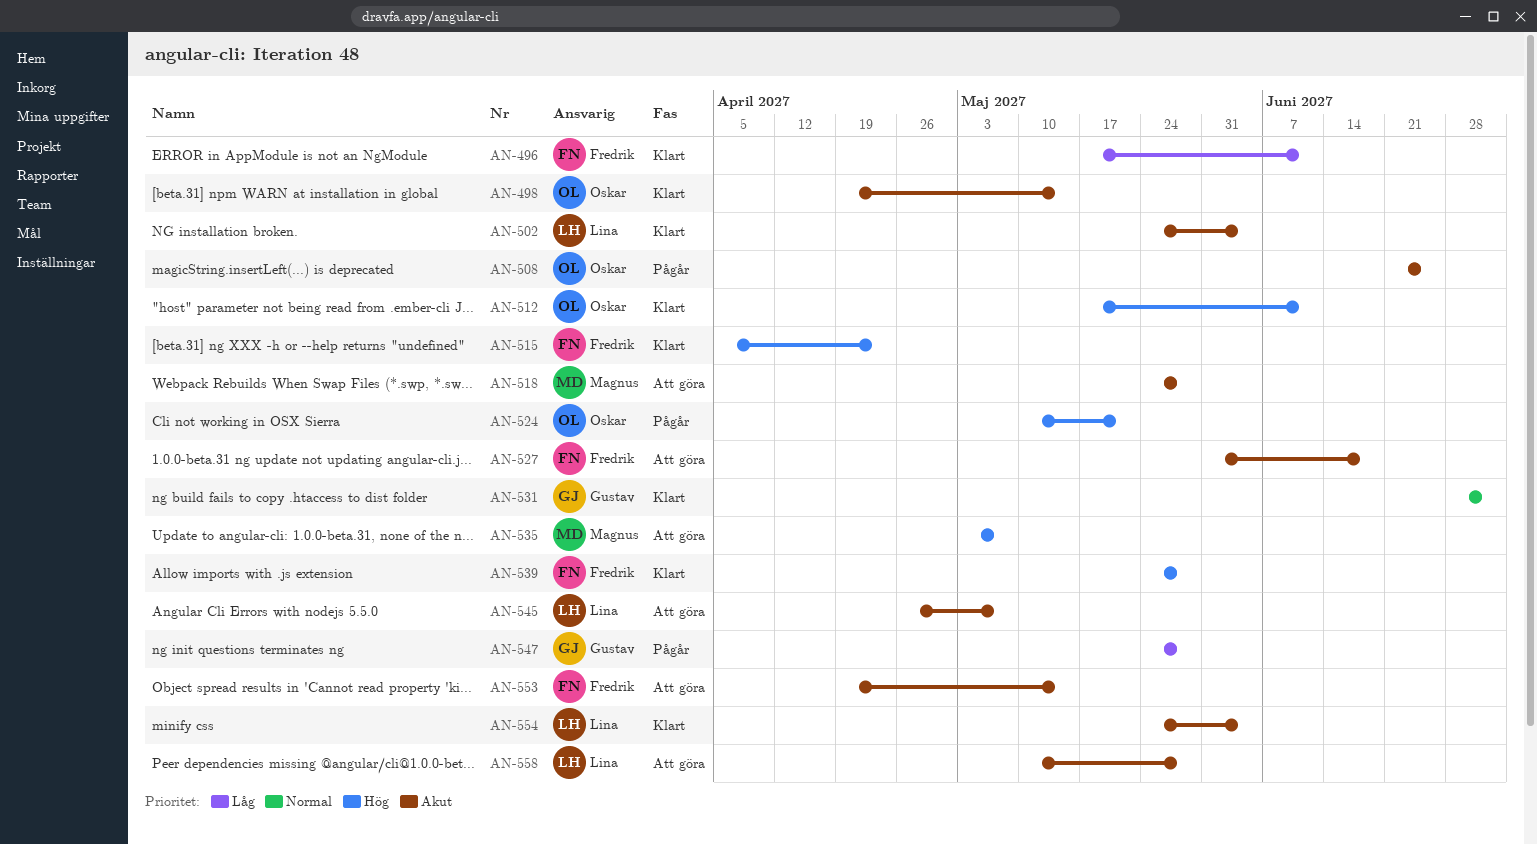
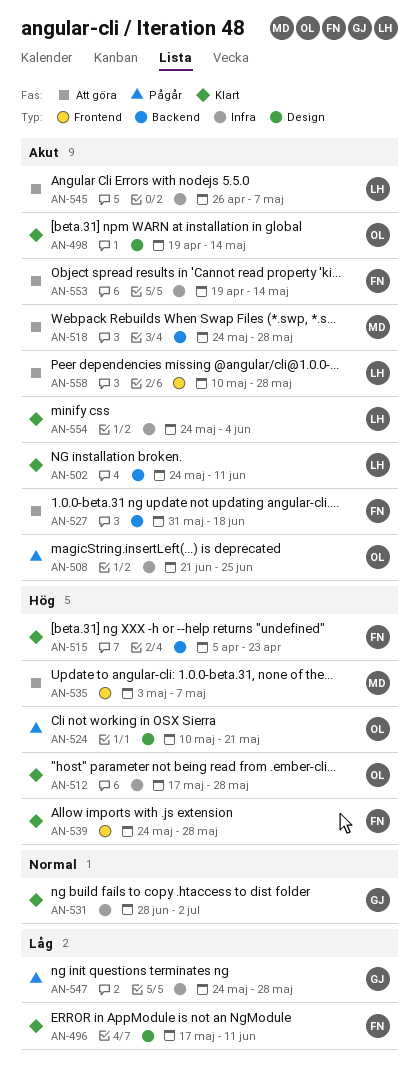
AN-502, due: Jun 4 -> Jun 11
AN-512, due: Jun 11 -> May 28

